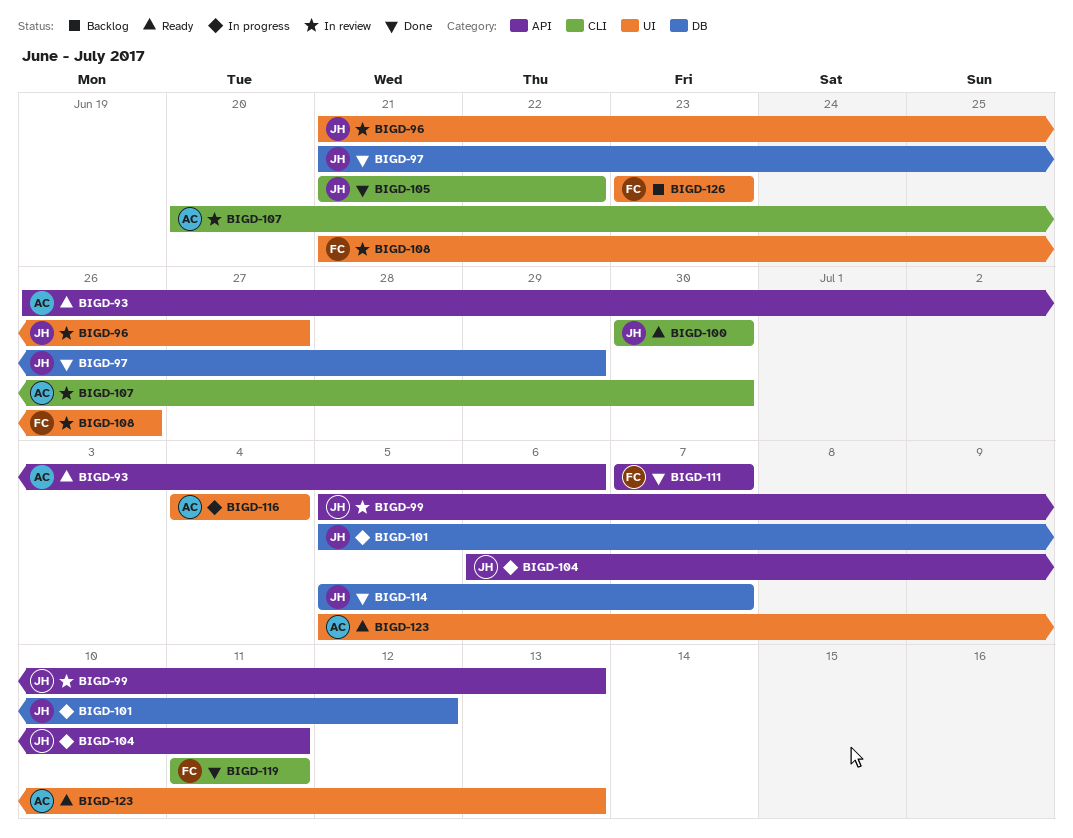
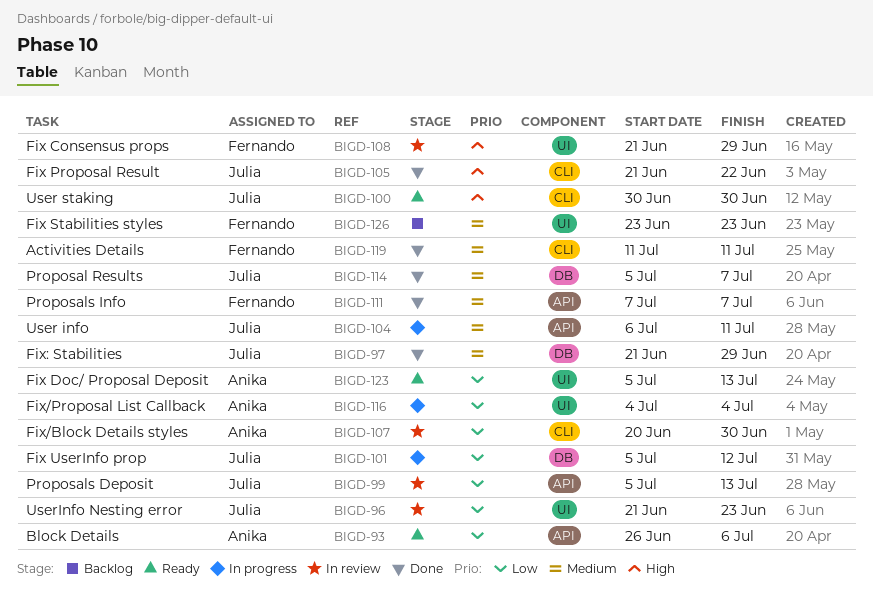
BIGD-96, due: Jun 27 -> Jun 23
BIGD-108, due: Jun 26 -> Jun 29

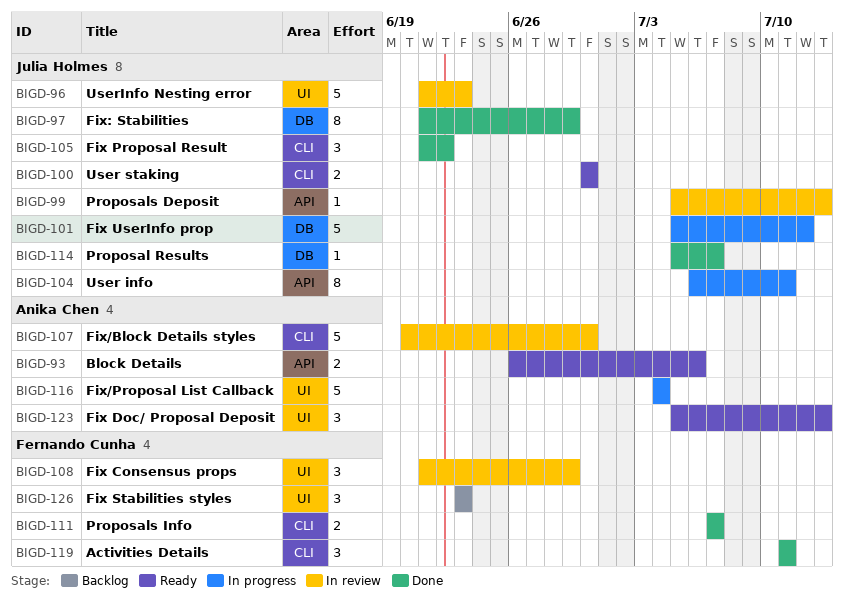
BIGD-111, label: API -> CLI

